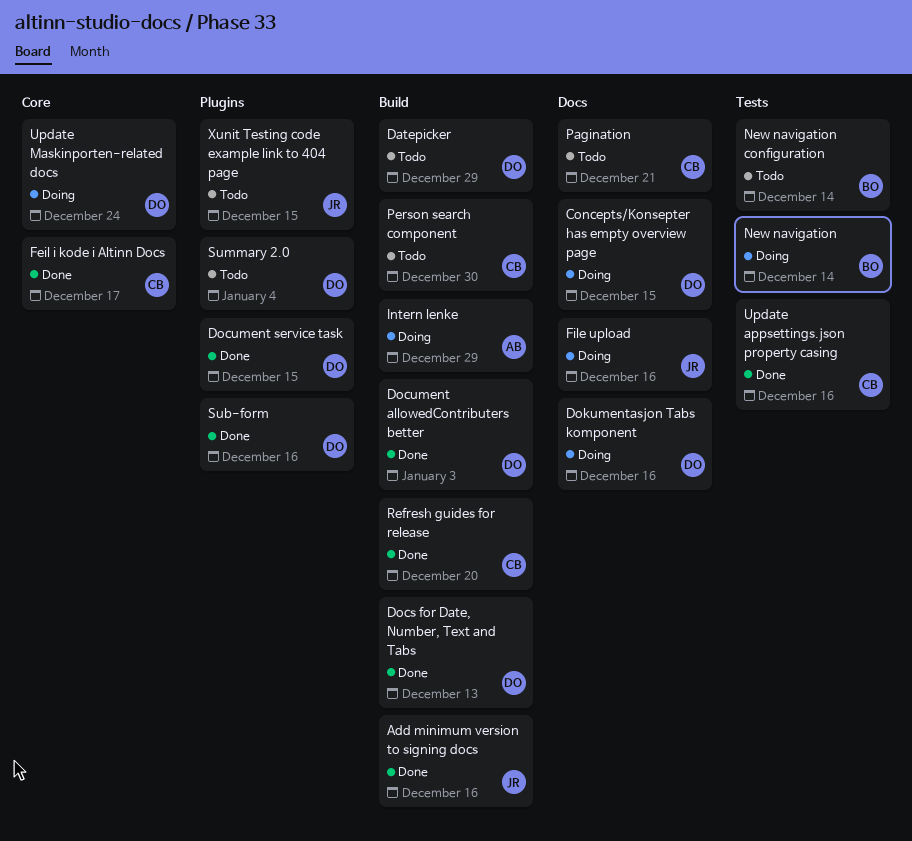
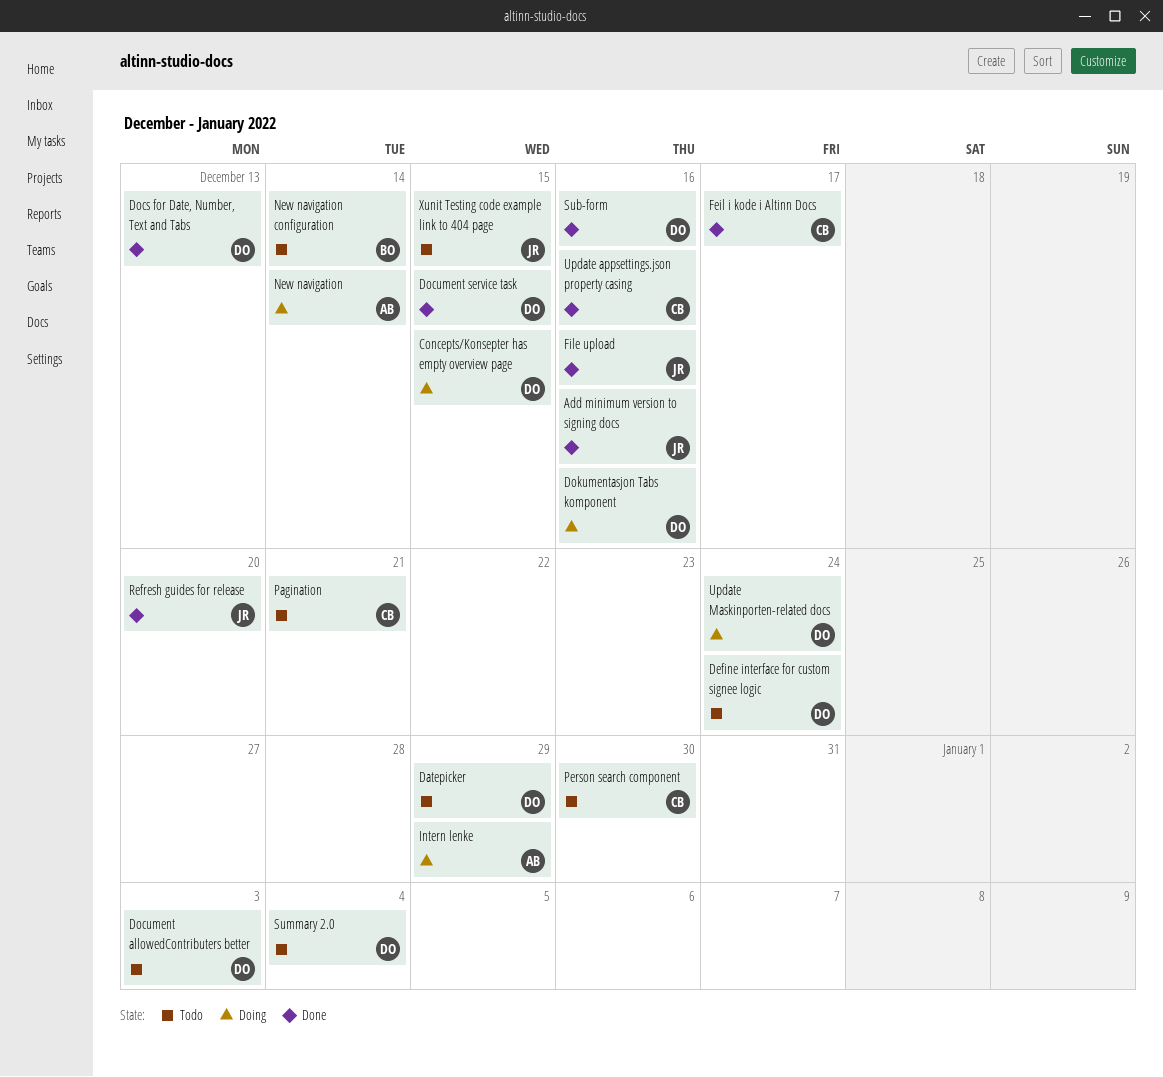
Define interface for custom signee logic: none -> present
Document allowedContributers better, status: Done -> Todo
File upload, status: Doing -> Done
New navigation, owner: BO -> AB
Refresh guides for release, owner: CB -> JR

